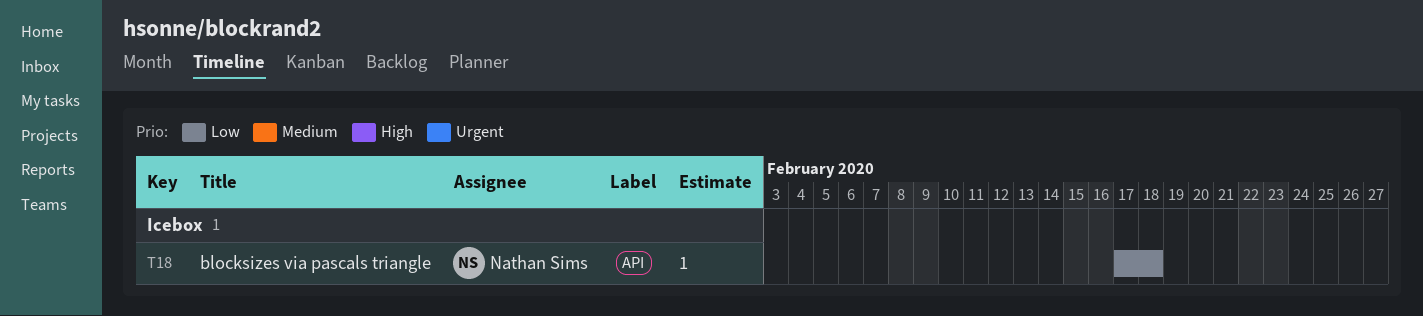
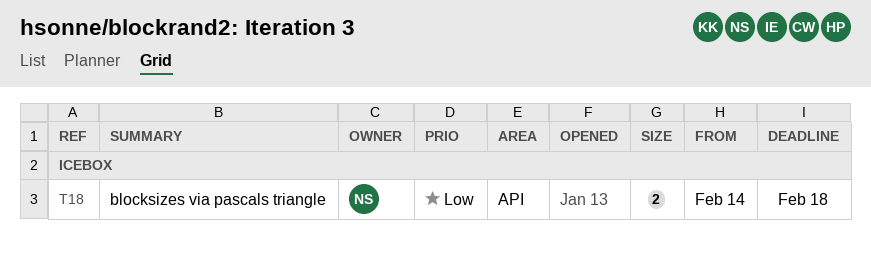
T18, estimate: 1 -> 2
T18, start: Feb 17 -> Feb 14

